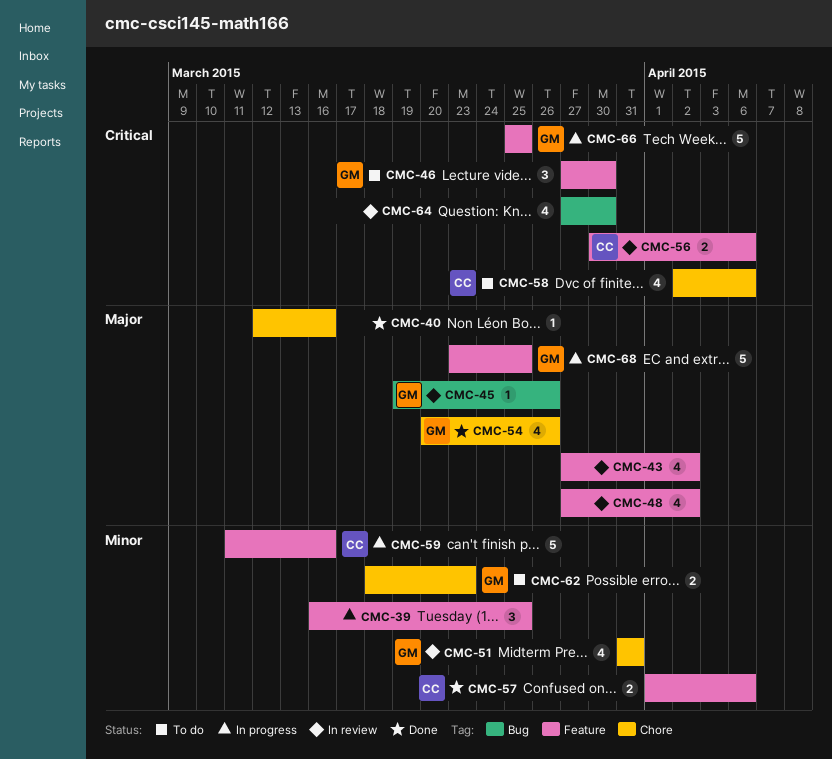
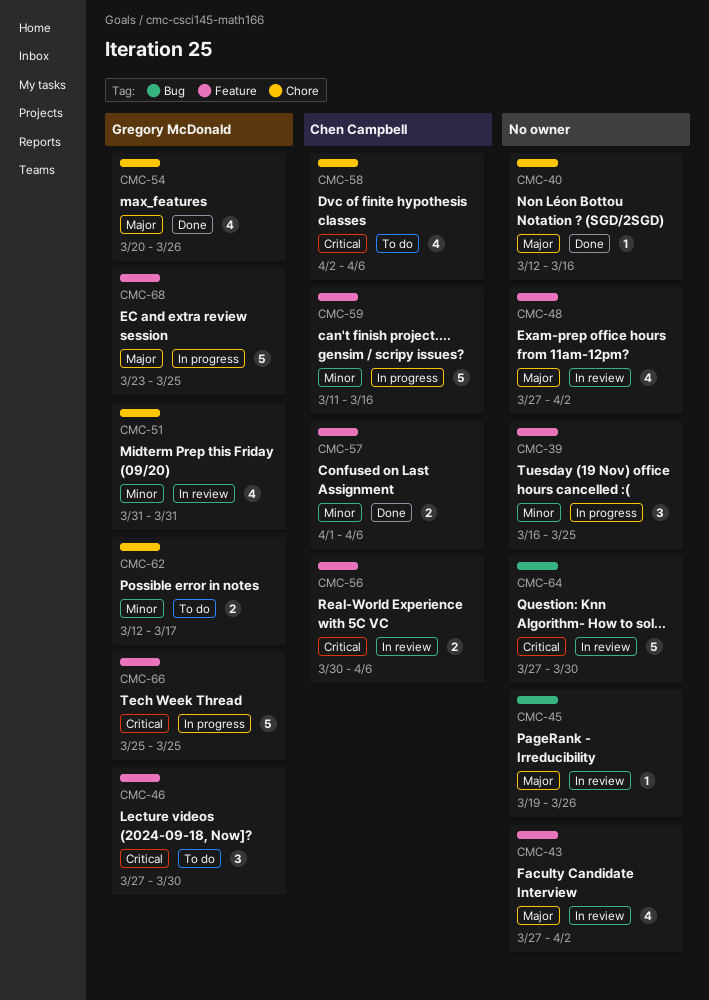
CMC-45, owner: Gregory McDonald -> none
CMC-62, start: Mar 18 -> Mar 12
CMC-62, due: Mar 23 -> Mar 17
CMC-64, estimate: 4 -> 5

